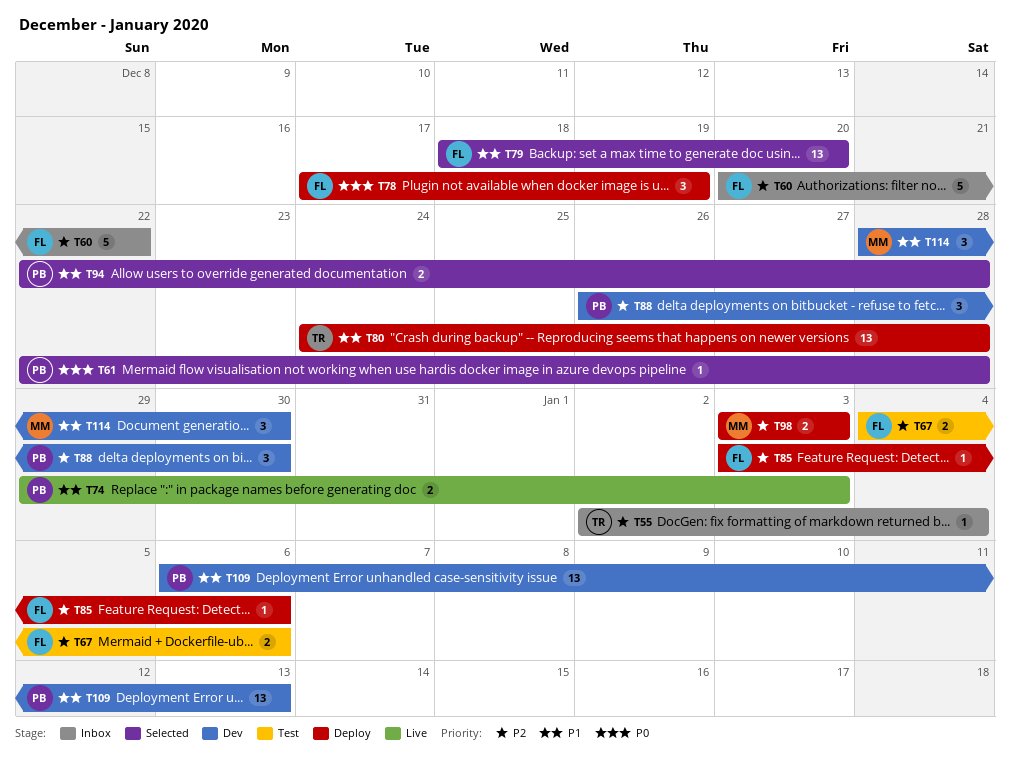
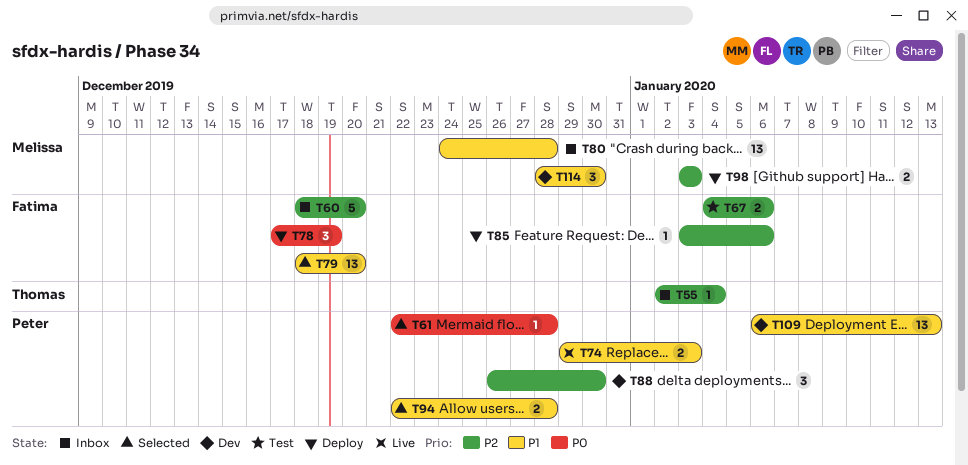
T60, start: Dec 20 -> Dec 18
T60, due: Dec 22 -> Dec 20
T80, status: Deploy -> Inbox
T80, owner: Thomas -> Melissa

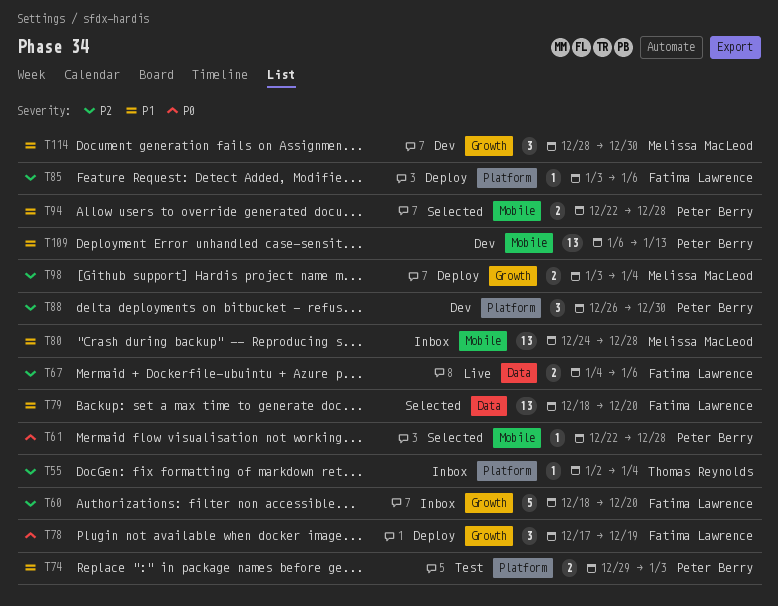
T67, status: Test -> Live
T74, status: Live -> Test
T98, due: Jan 3 -> Jan 4

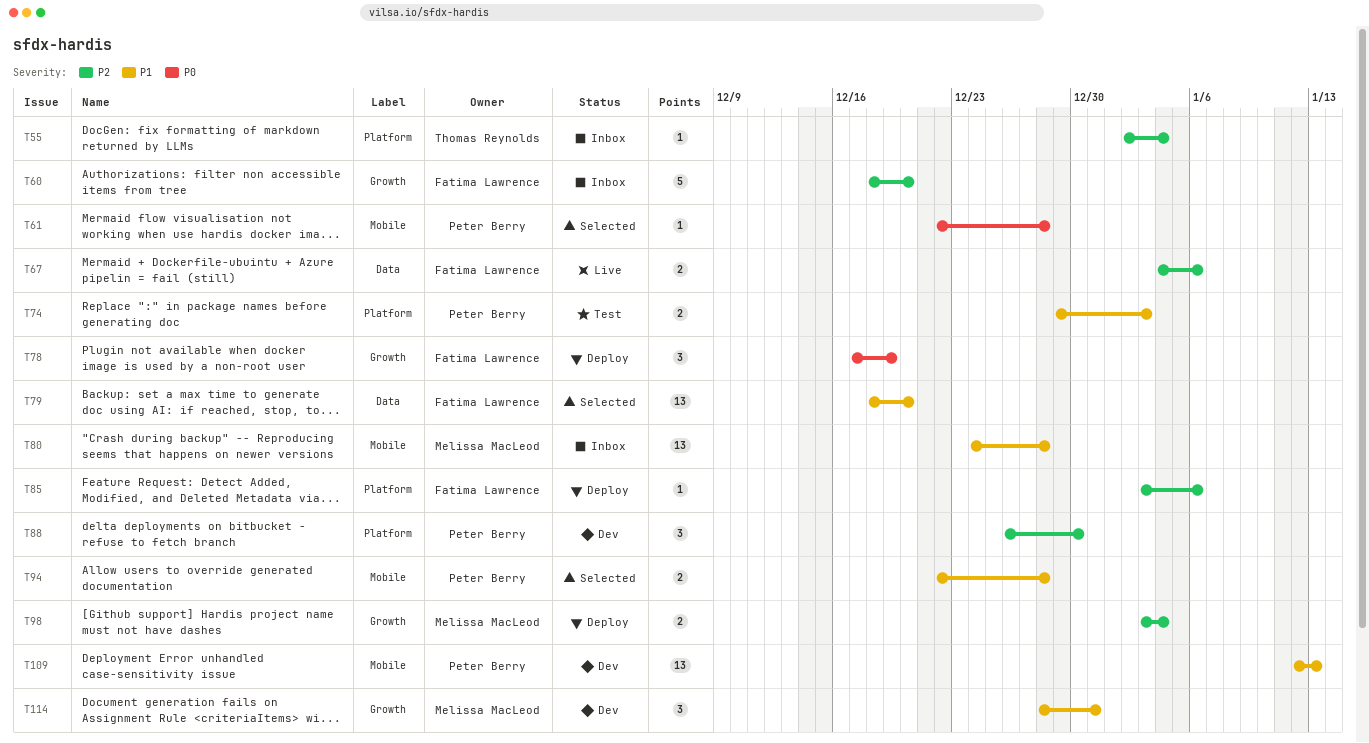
T109, start: Jan 6 -> Jan 12
T114, due: Dec 30 -> Dec 31

